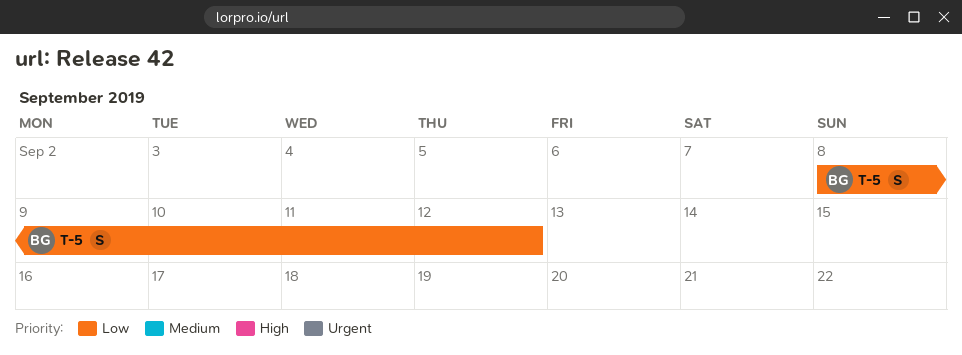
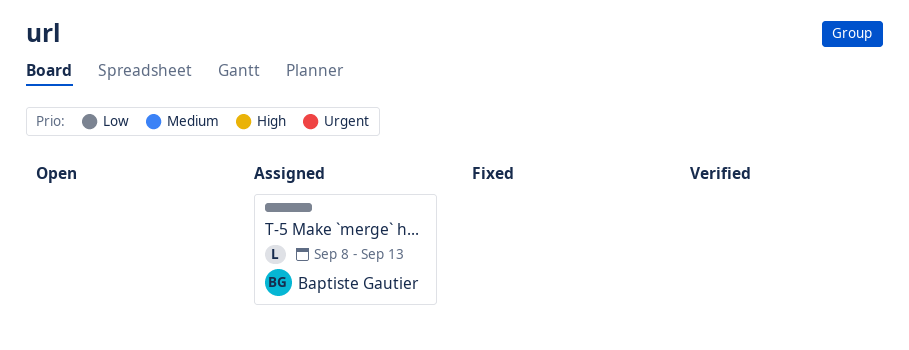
T-5, estimate: S -> L
T-5, due: Sep 12 -> Sep 13

